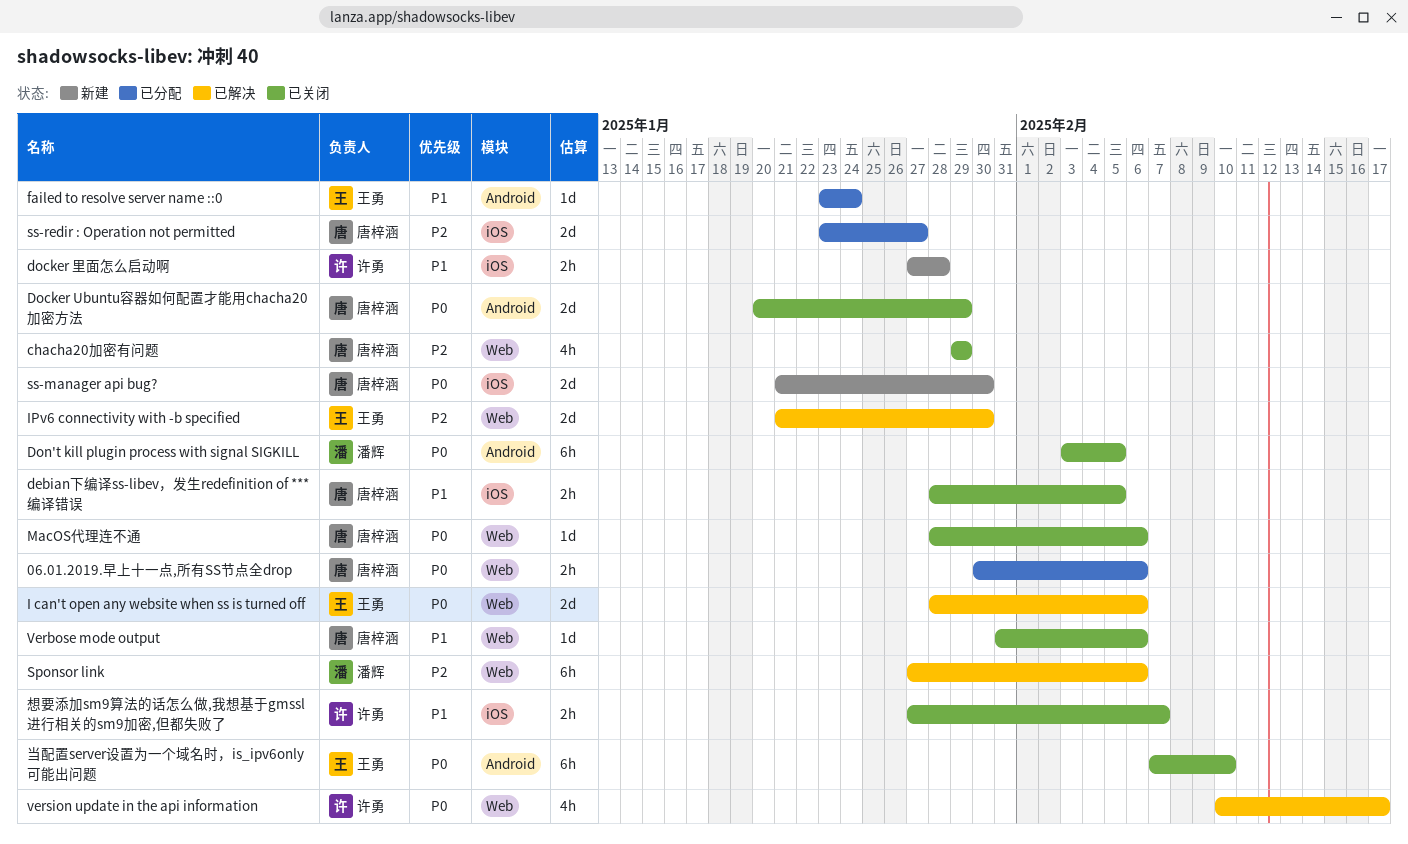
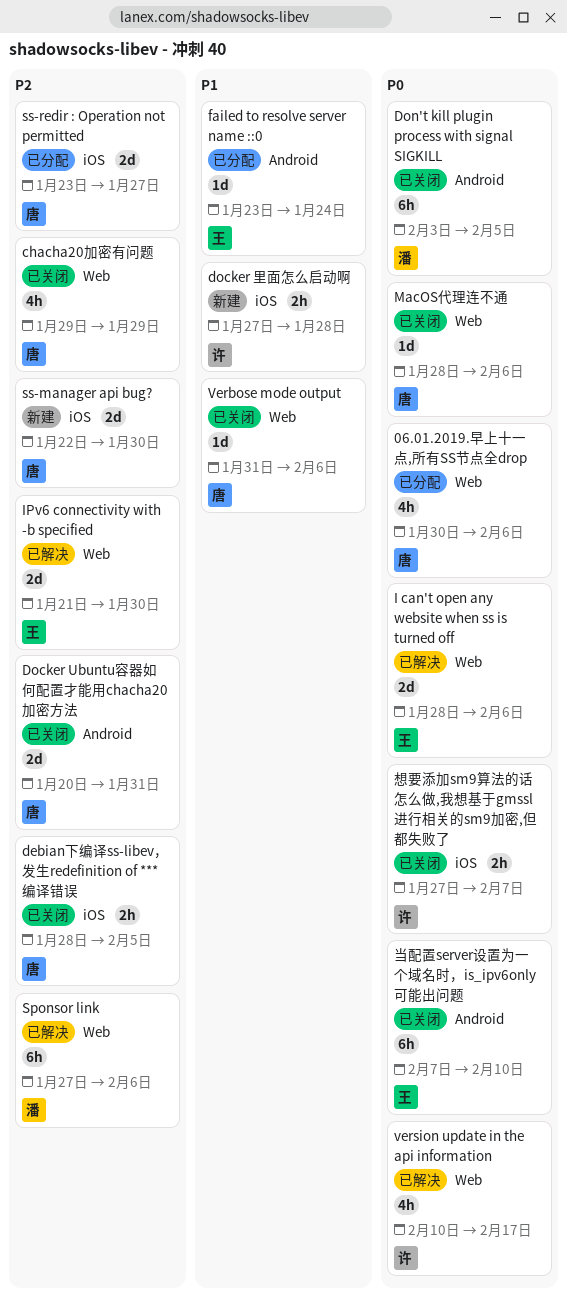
06.01.2019.早上十一点,所有SS节点全drop, estimate: 2h -> 4h
debian下编译ss-libev，发生redefinition of ***编译错误, priority: P1 -> P2
Docker Ubuntu容器如何配置才能用chacha20加密方法, priority: P0 -> P2
Docker Ubuntu容器如何配置才能用chacha20加密方法, due: Jan 29 -> Jan 31
ss-manager api bug?, priority: P0 -> P2
ss-manager api bug?, start: Jan 21 -> Jan 22
想要添加sm9算法的话怎么做,我想基于gmssl进行相关的sm9加密,但都失败了, priority: P1 -> P0

